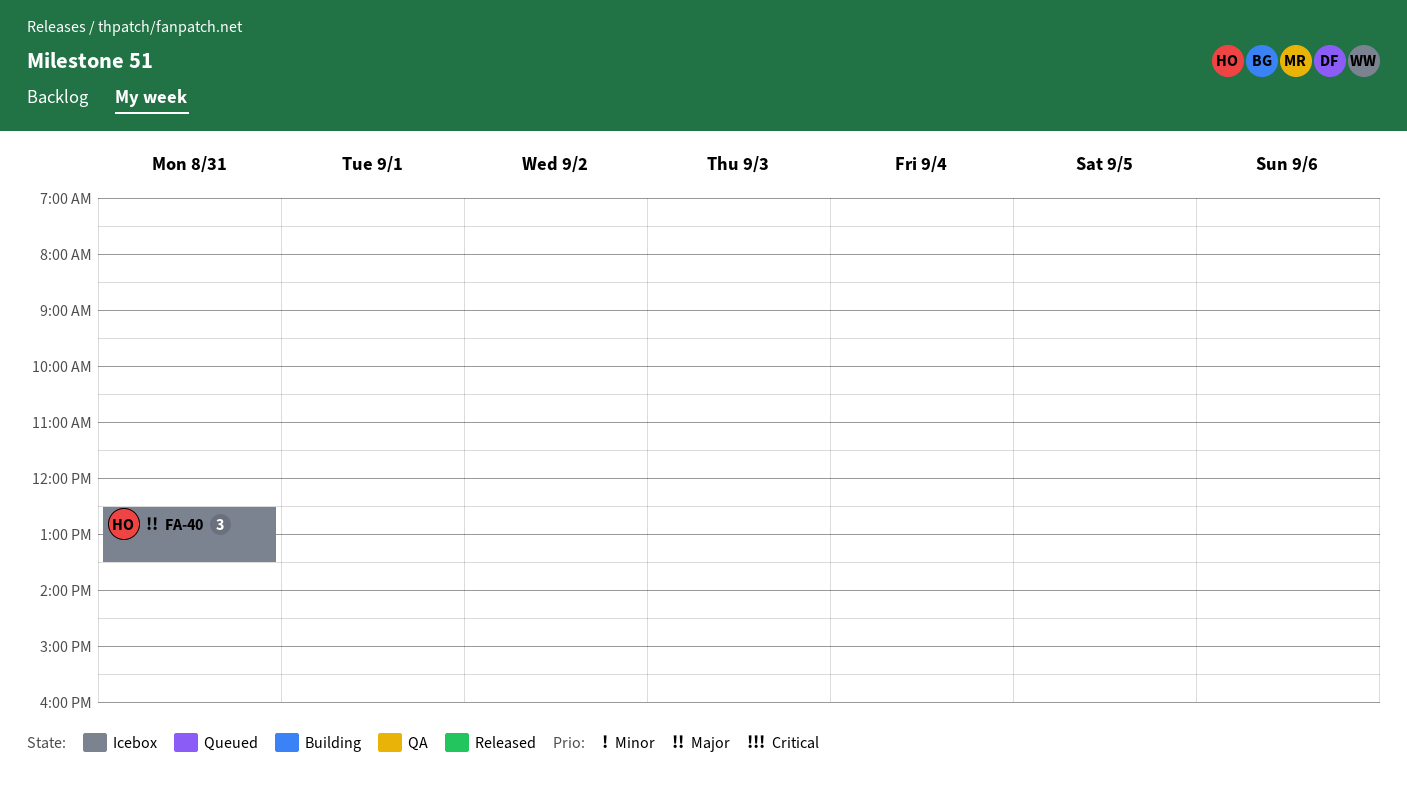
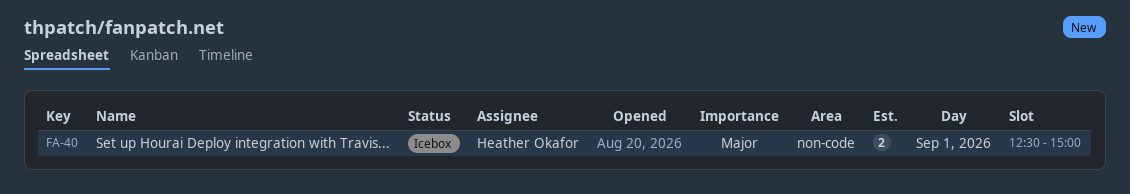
FA-40, estimate: 3 -> 2
FA-40, day: Aug 31 -> Sep 1
FA-40, ends: 13:30 -> 15:00

